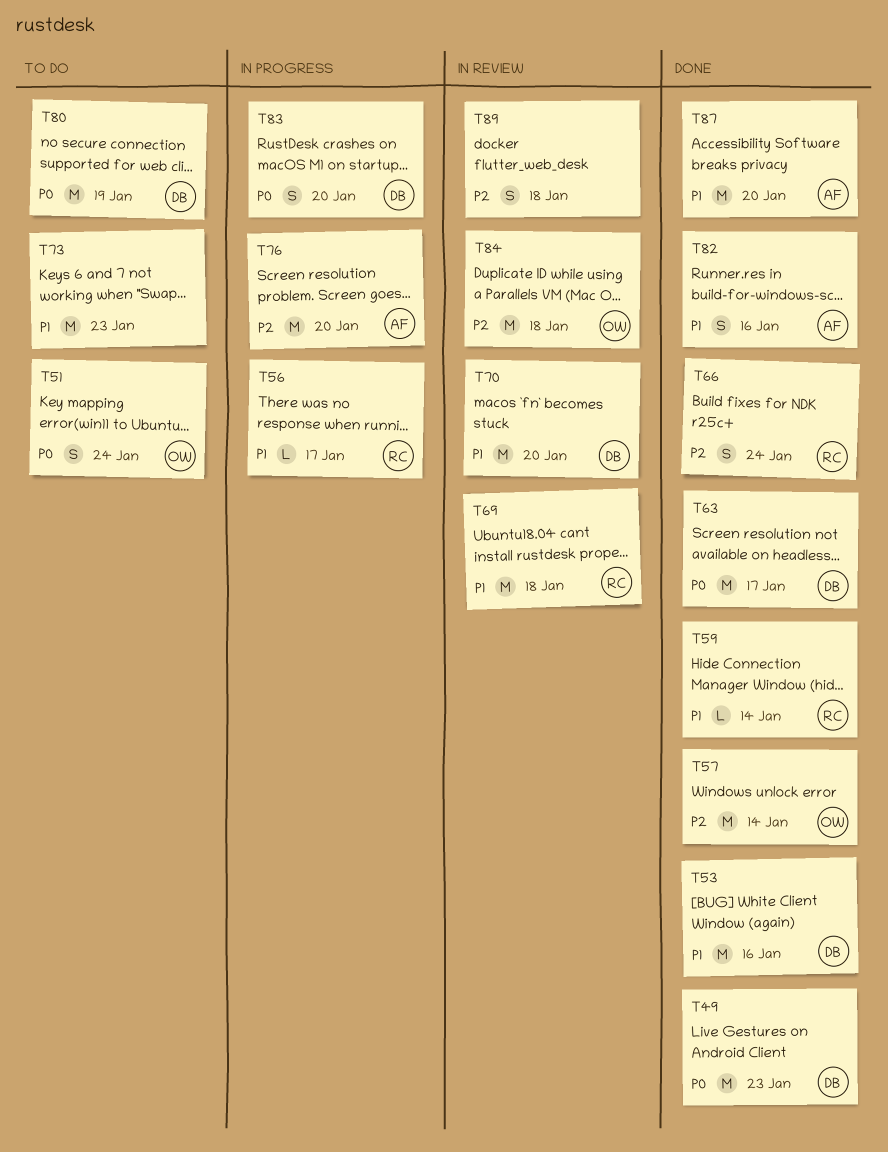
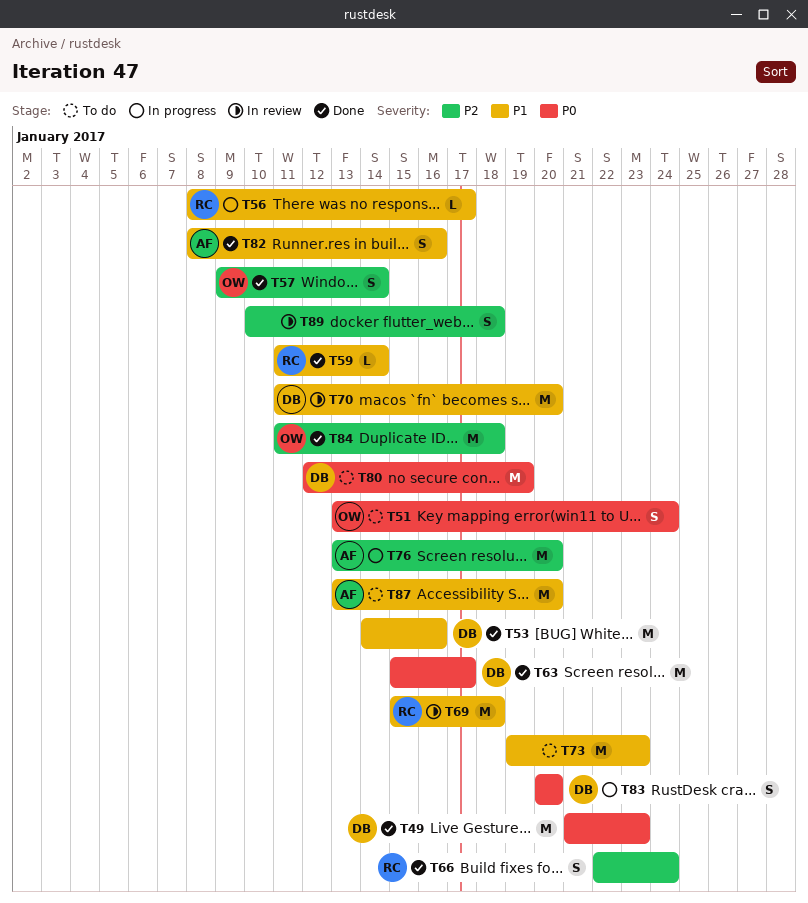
T57, estimate: M -> S
T84, status: In review -> Done
T87, status: Done -> To do

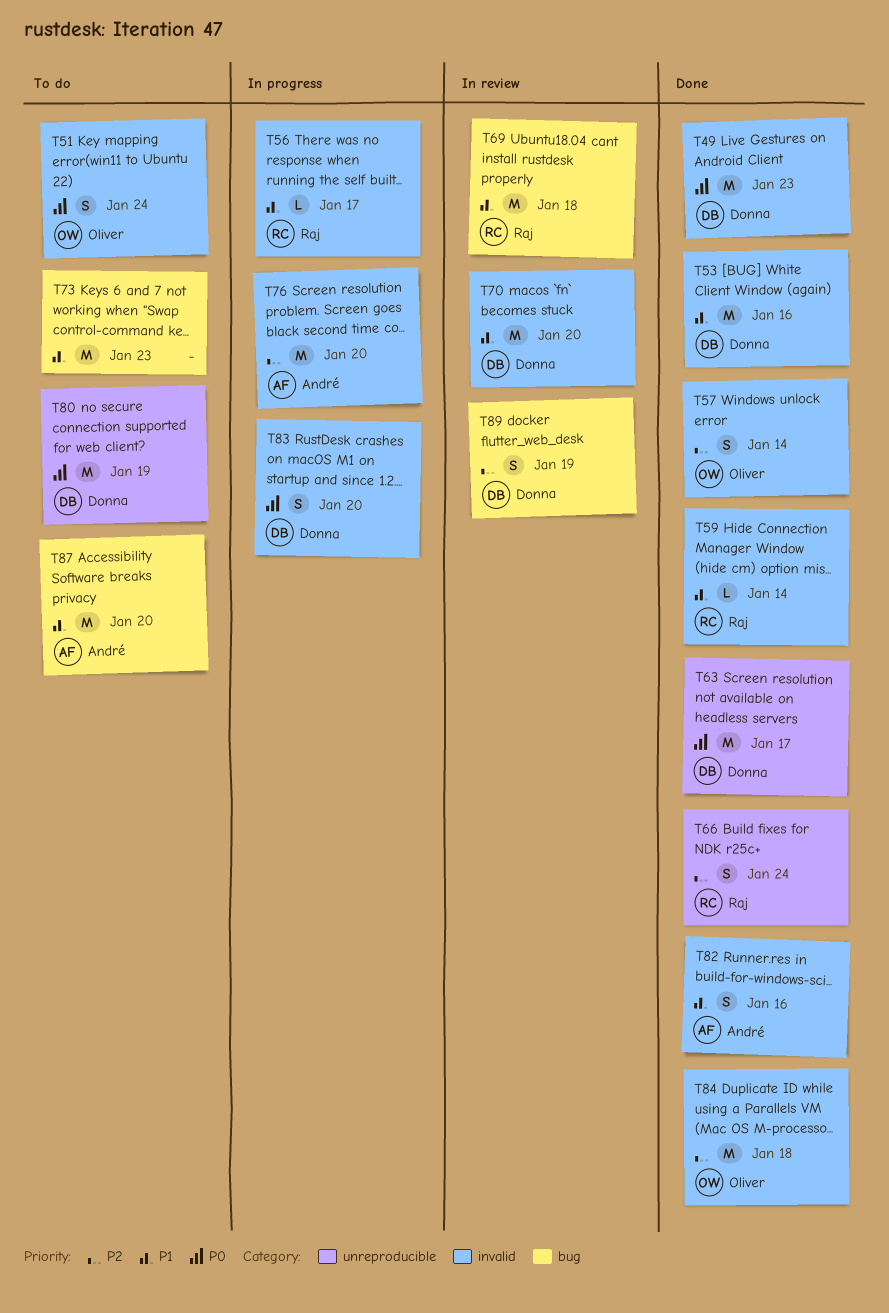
T89, owner: none -> Donna
T89, due: Jan 18 -> Jan 19

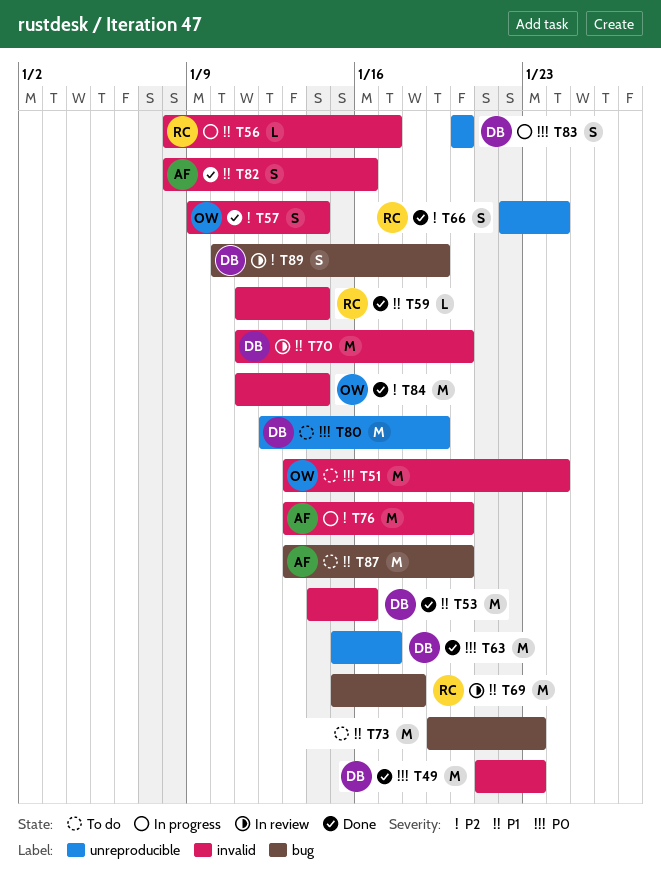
T51, estimate: S -> M
T83, label: invalid -> unreproducible
T84, due: Jan 18 -> Jan 14

